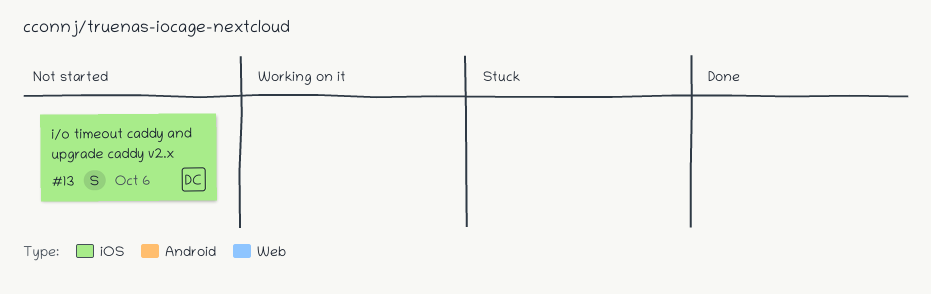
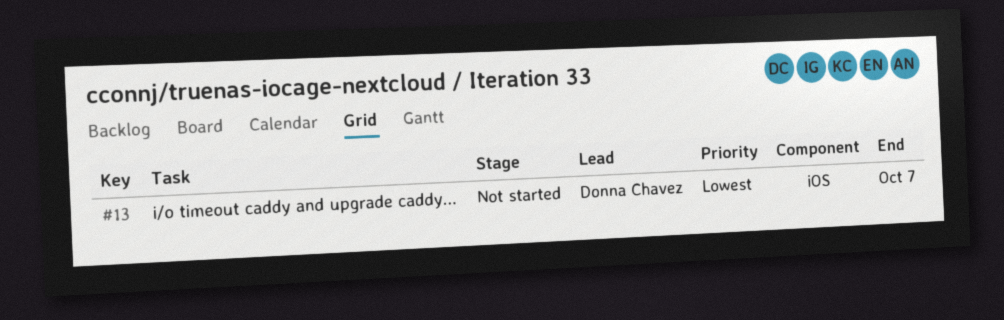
#13, due: Oct 6 -> Oct 7

